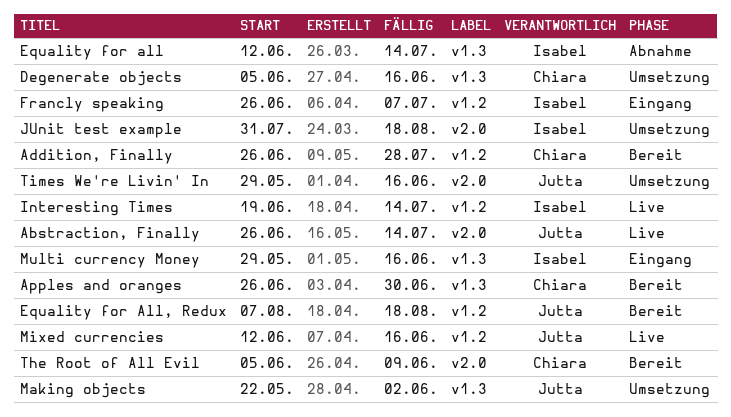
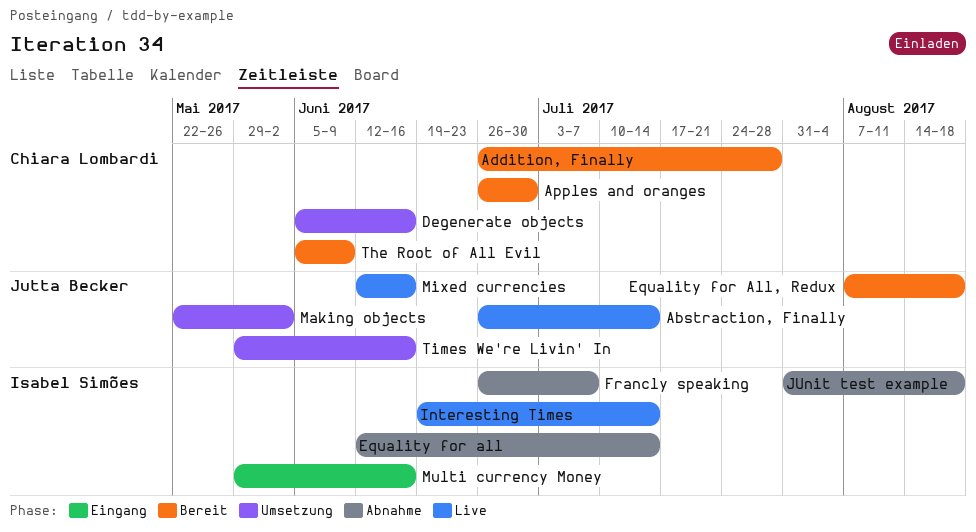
Francly speaking, status: Eingang -> Abnahme
JUnit test example, status: Umsetzung -> Abnahme

